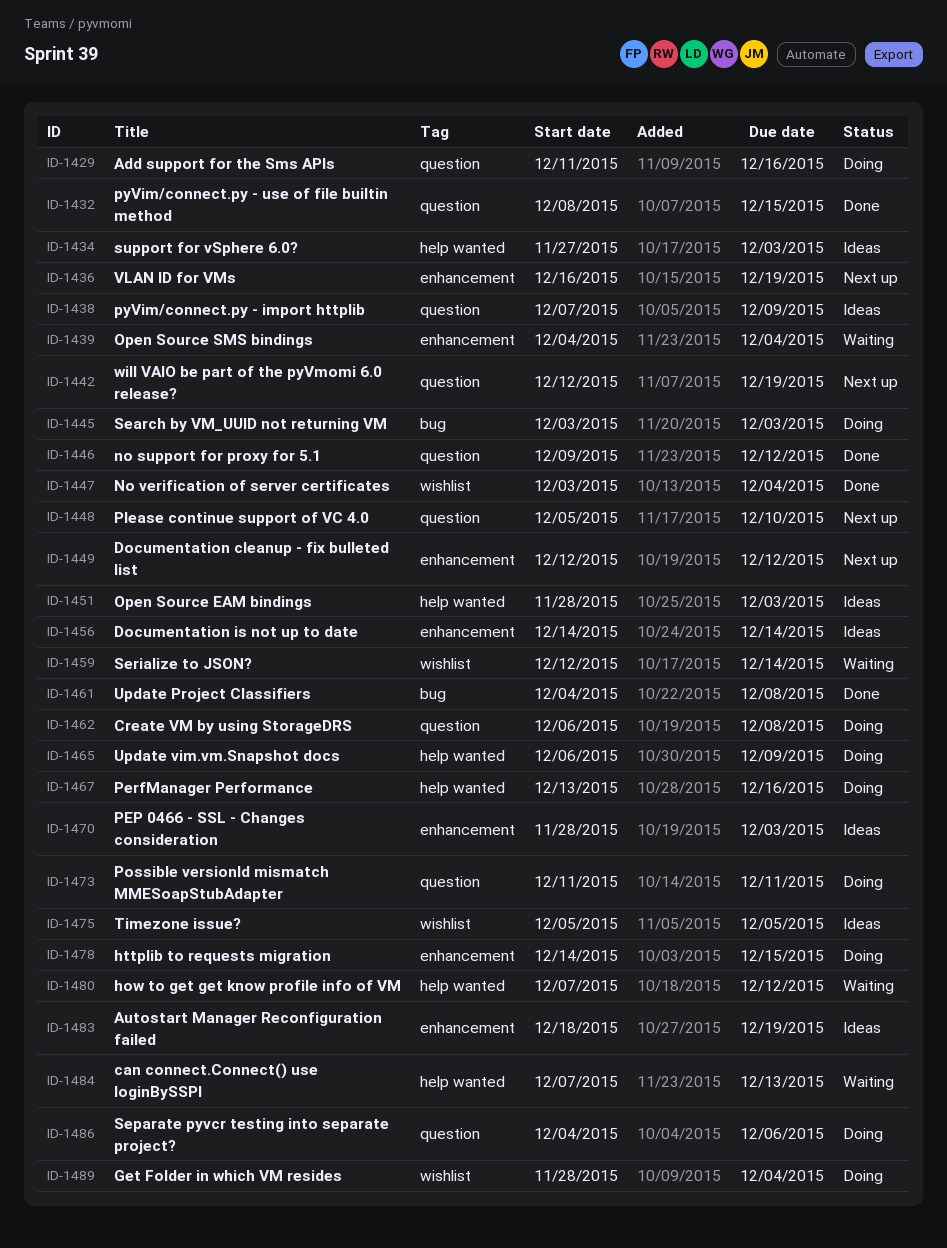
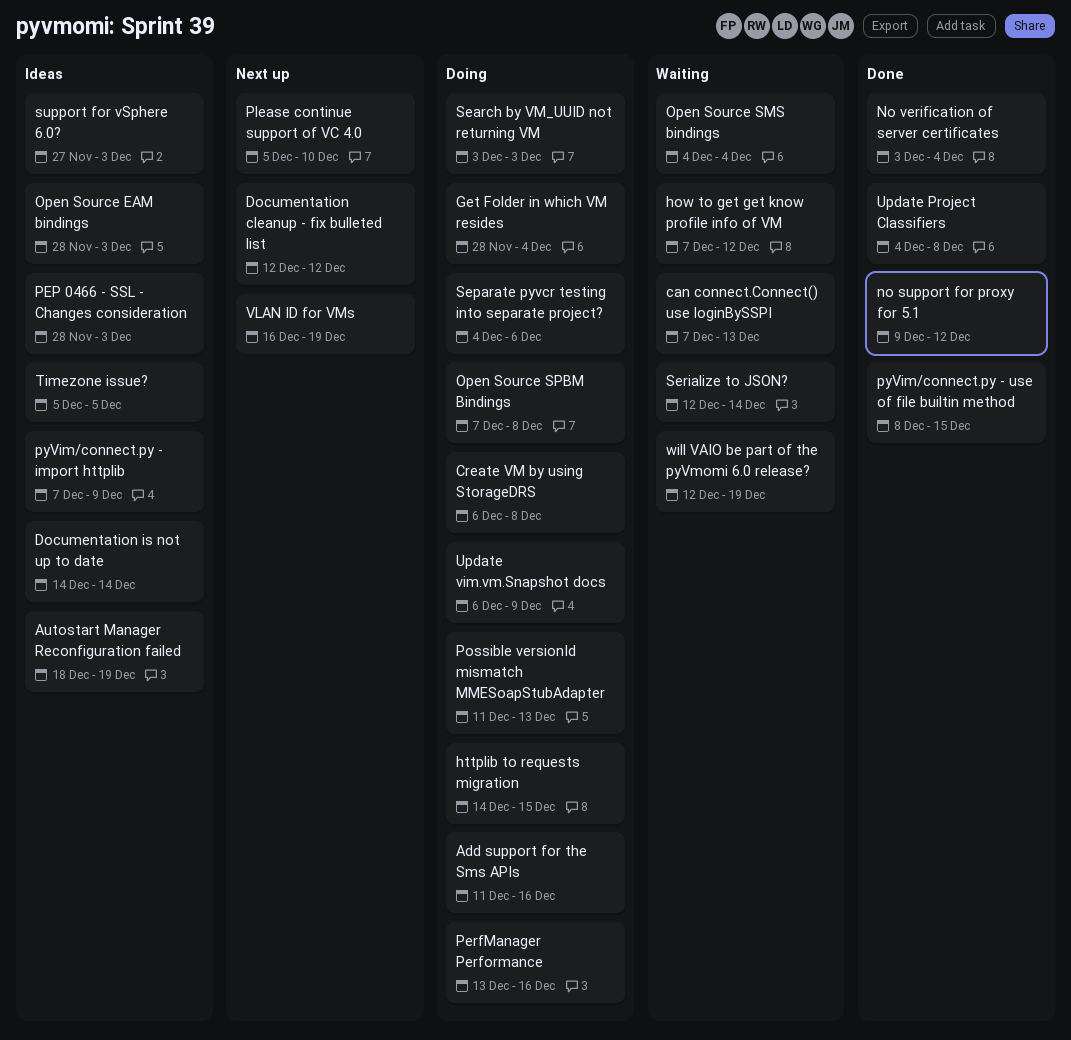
Open Source SPBM Bindings: none -> present
Possible versionId mismatch MMESoapStubAdapter, due: Dec 11 -> Dec 13
will VAIO be part of the pyVmomi 6.0 release?, status: Next up -> Waiting

